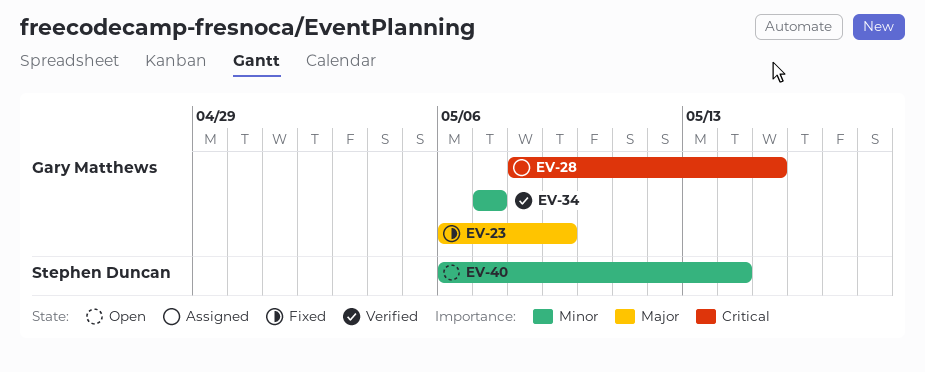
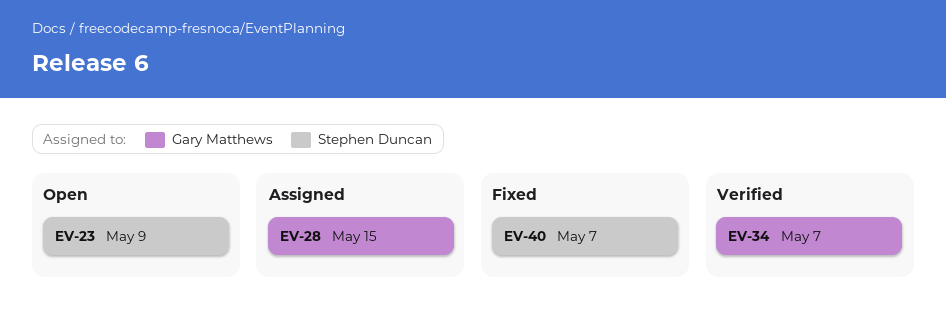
EV-23, status: Fixed -> Open
EV-23, owner: Gary Matthews -> Stephen Duncan
EV-40, status: Open -> Fixed
EV-40, due: May 14 -> May 7

